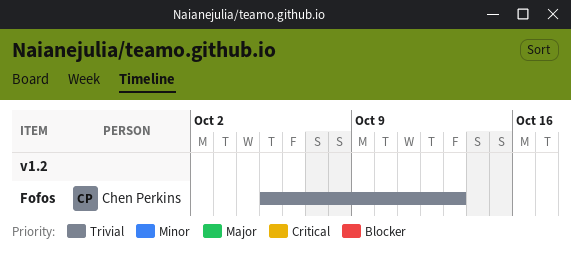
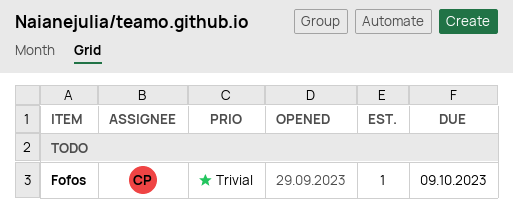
Fofos, due: Oct 13 -> Oct 9

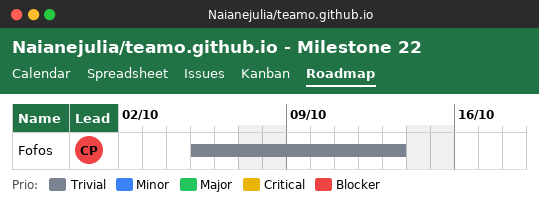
Fofos, due: Oct 9 -> Oct 13

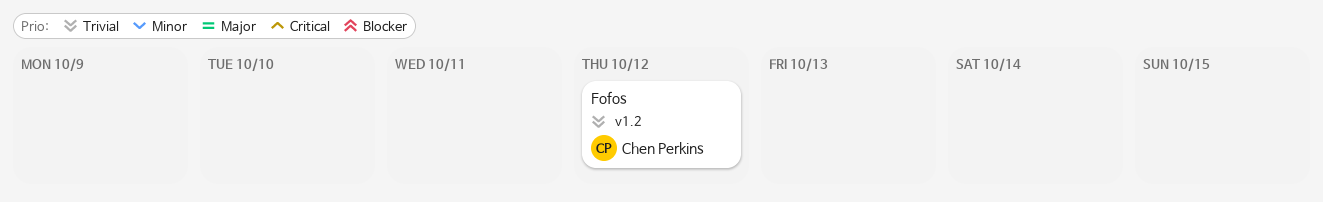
Fofos, due: Oct 13 -> Oct 12

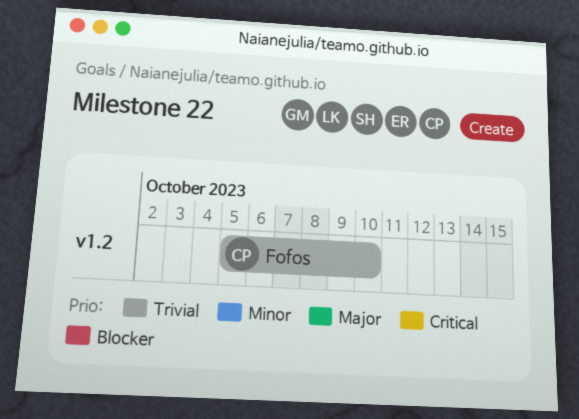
Fofos, due: Oct 12 -> Oct 10

